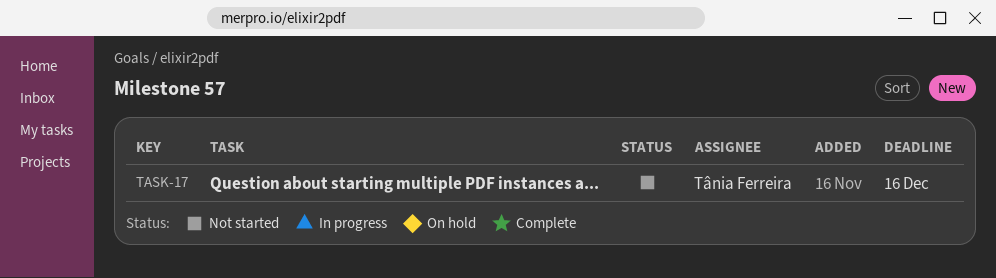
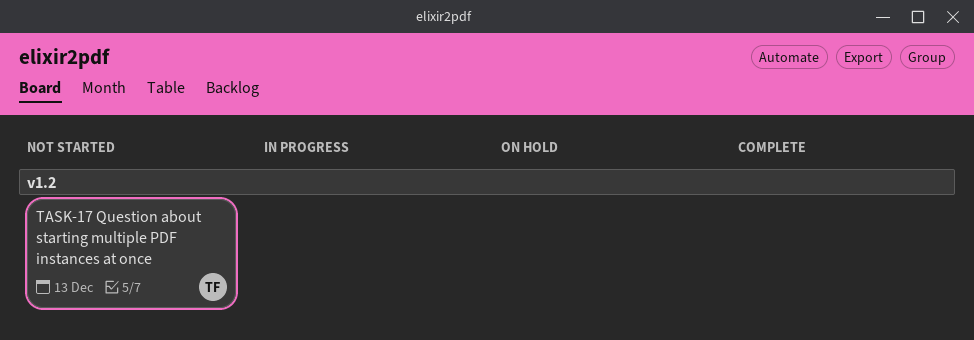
TASK-17, due: Dec 16 -> Dec 13

